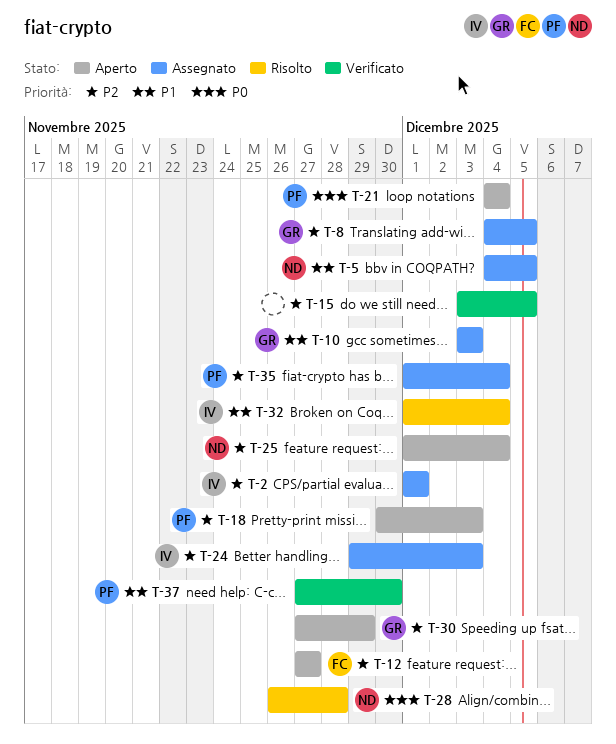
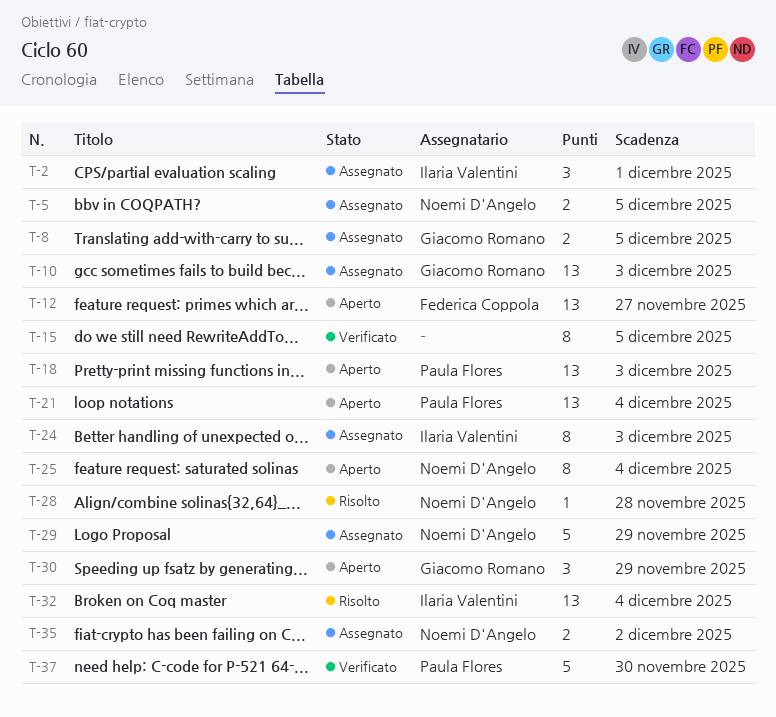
T-29: none -> present
T-35, owner: Paula Flores -> Noemi D'Angelo
T-35, due: Dec 4 -> Dec 2

